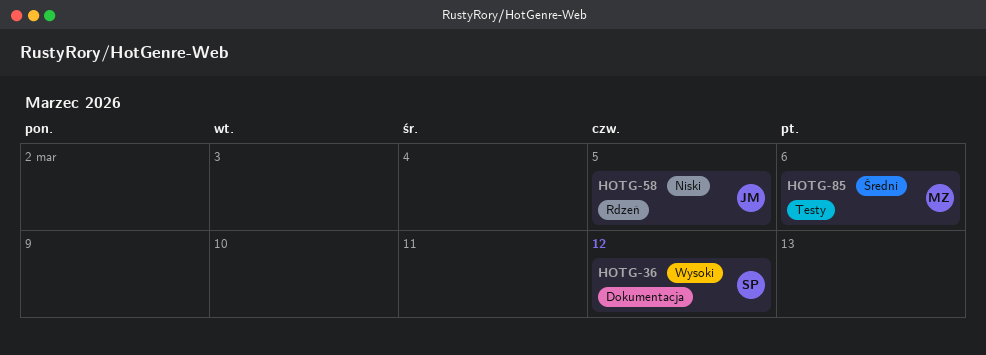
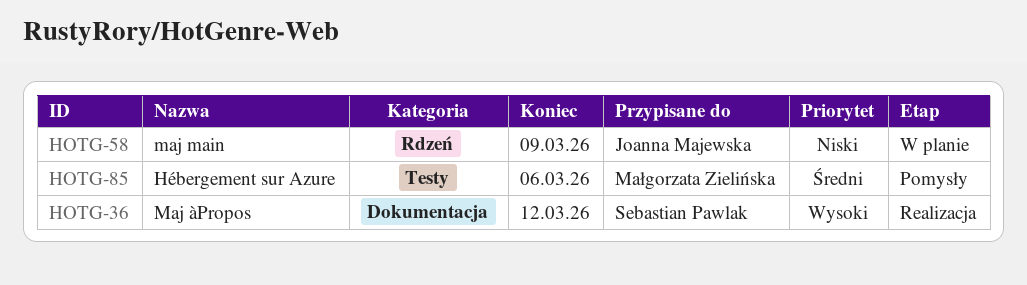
HOTG-58, due: Mar 5 -> Mar 9

